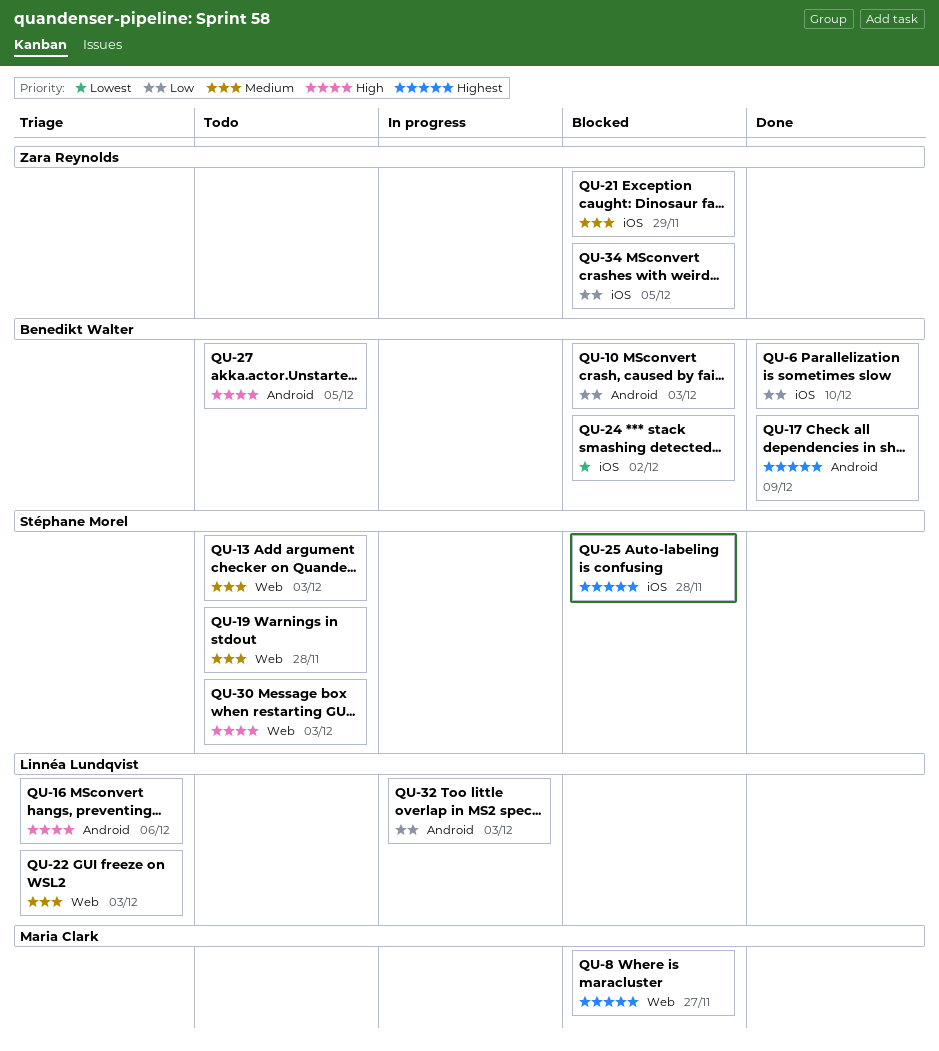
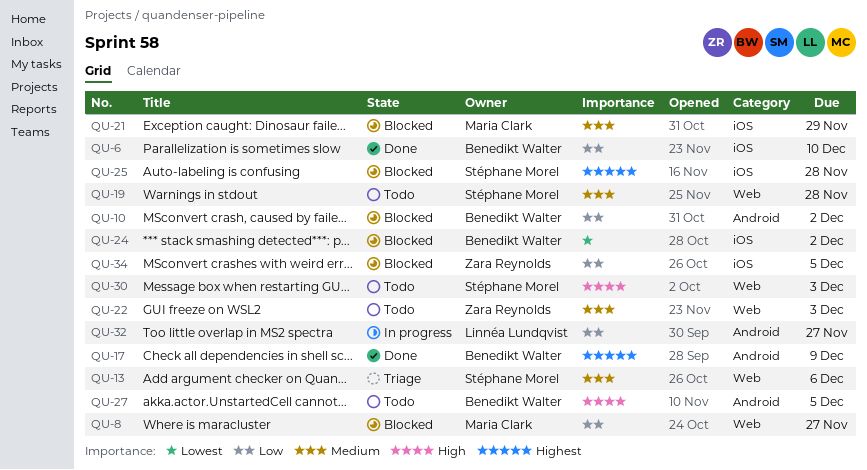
QU-8, priority: Highest -> Low
QU-10, due: Dec 3 -> Dec 2
QU-13, status: Todo -> Triage
QU-13, due: Dec 3 -> Dec 6
QU-16: present -> none
QU-21, owner: Zara Reynolds -> Maria Clark
QU-22, status: Triage -> Todo
QU-22, owner: Linnéa Lundqvist -> Zara Reynolds
QU-32, due: Dec 3 -> Nov 27

